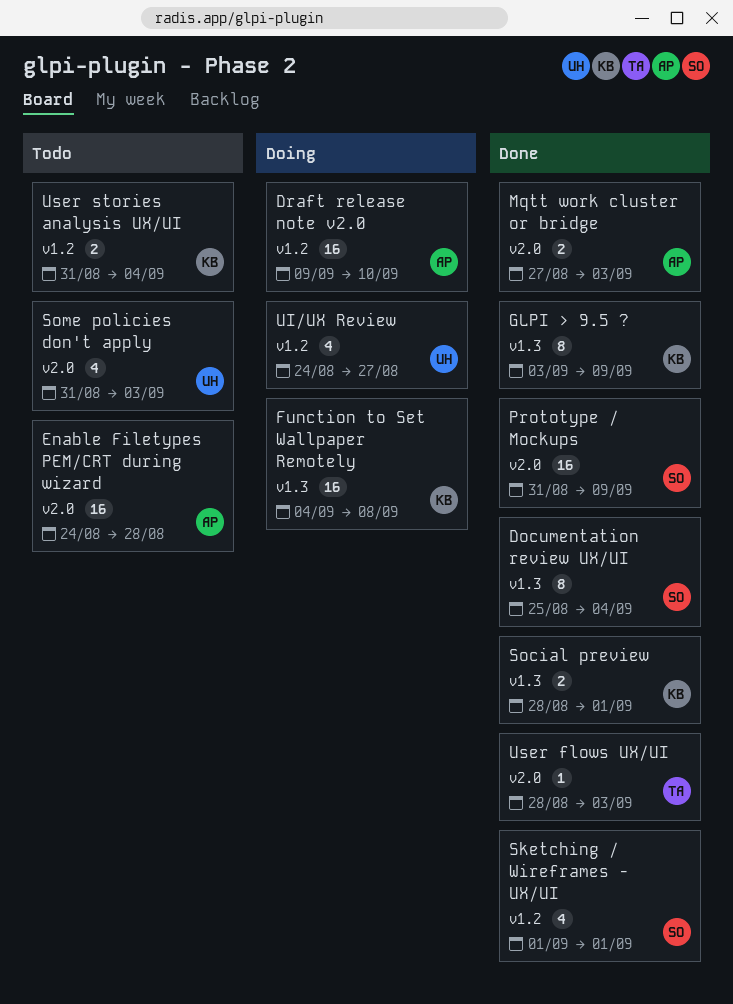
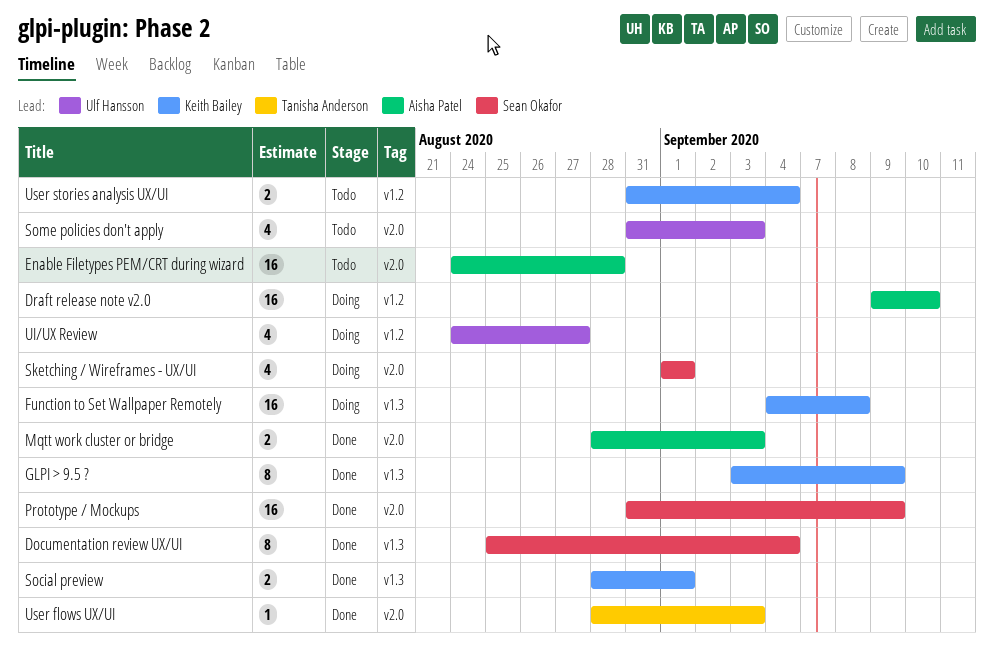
Mqtt work cluster or bridge, start: Aug 27 -> Aug 28
Sketching / Wireframes - UX/UI, status: Done -> Doing
Sketching / Wireframes - UX/UI, label: v1.2 -> v2.0

